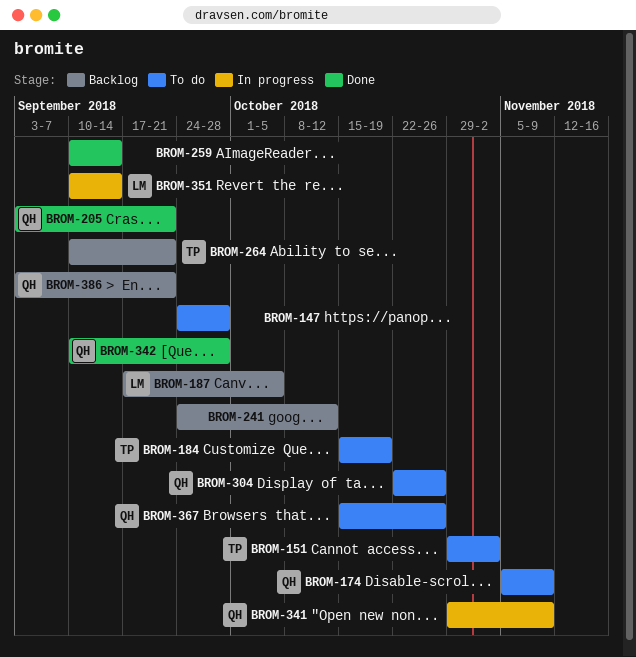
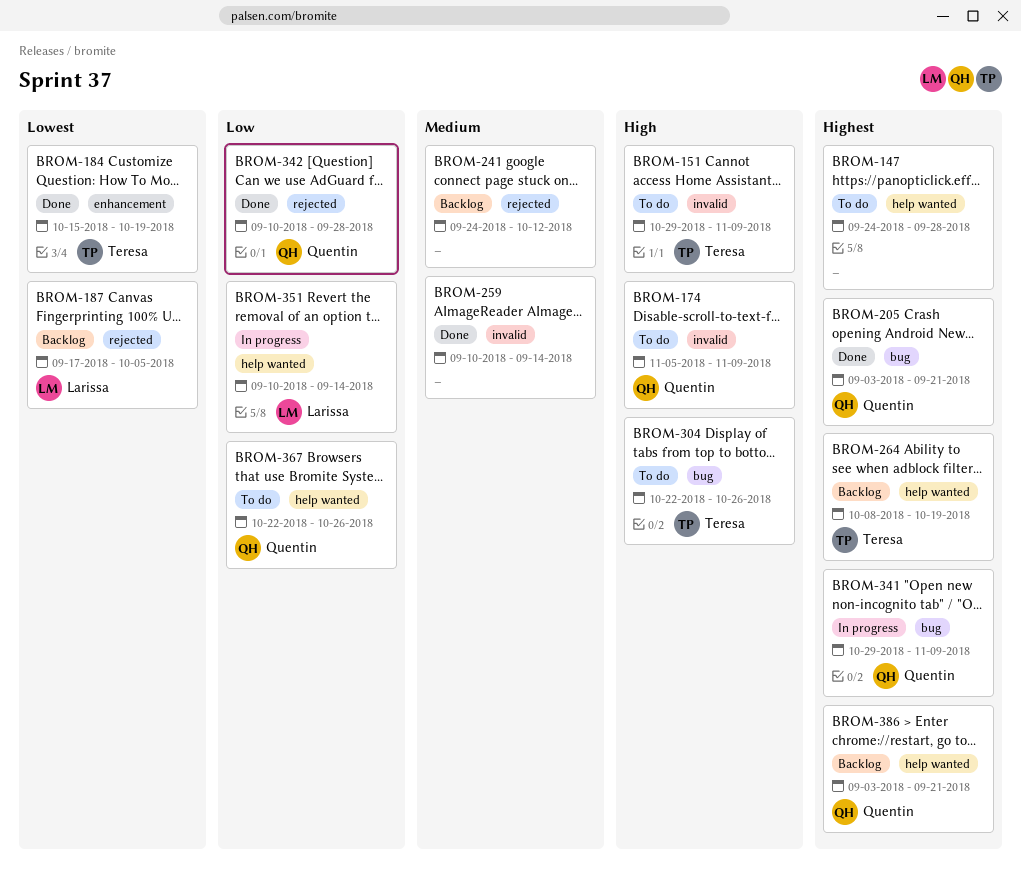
BROM-151, due: Nov 2 -> Nov 9
BROM-184, status: To do -> Done
BROM-264, start: Sep 10 -> Oct 8
BROM-264, due: Sep 21 -> Oct 19
BROM-304, owner: Quentin -> Teresa
BROM-367, start: Oct 15 -> Oct 22

